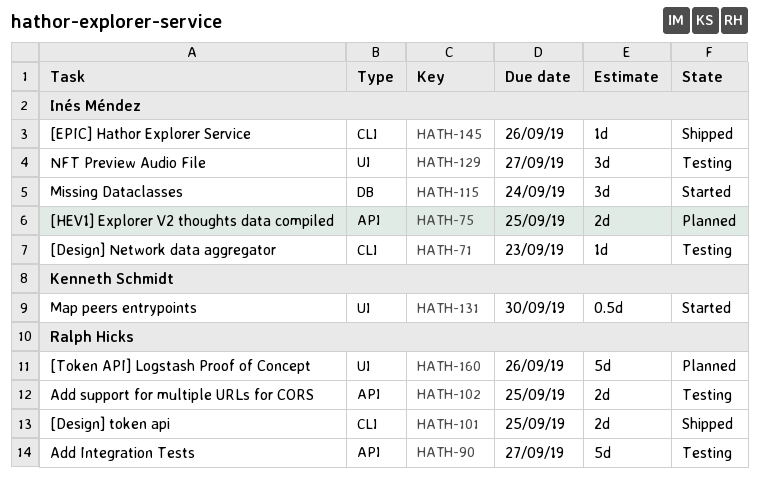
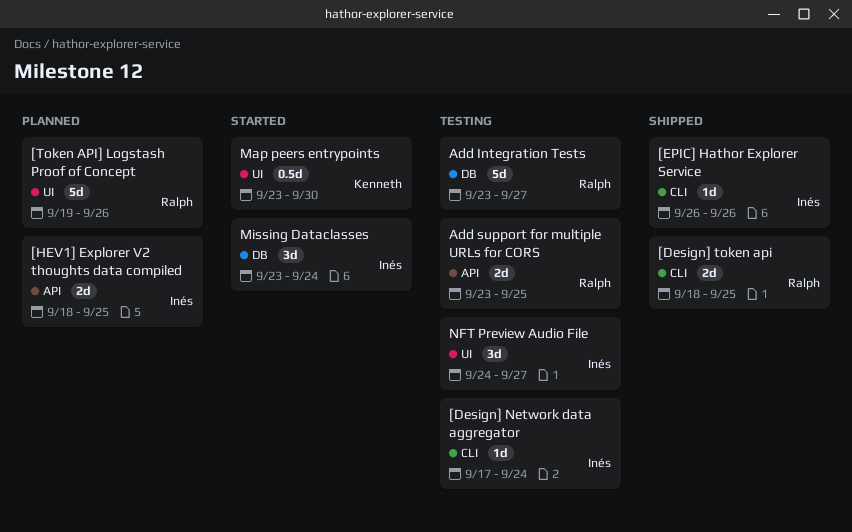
[Design] Network data aggregator, due: Sep 23 -> Sep 24
Add Integration Tests, label: API -> DB

